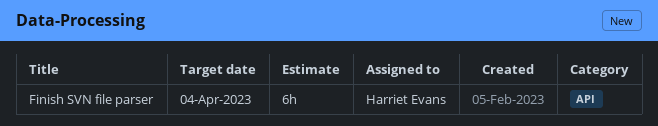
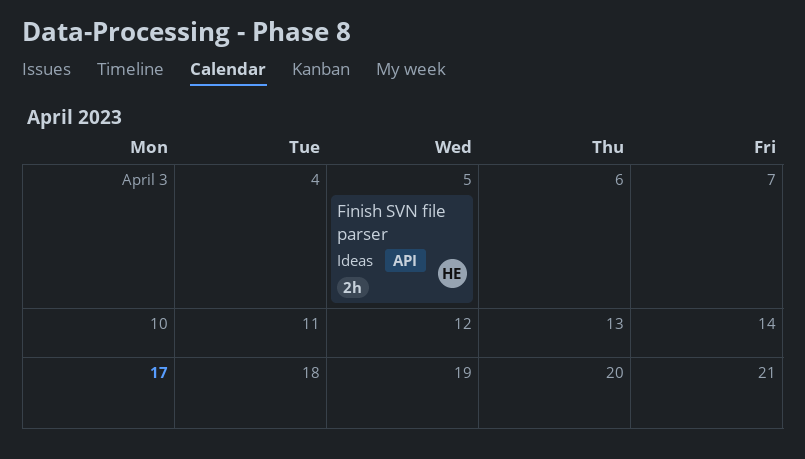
Finish SVN file parser, estimate: 6h -> 2h
Finish SVN file parser, due: Apr 4 -> Apr 5

